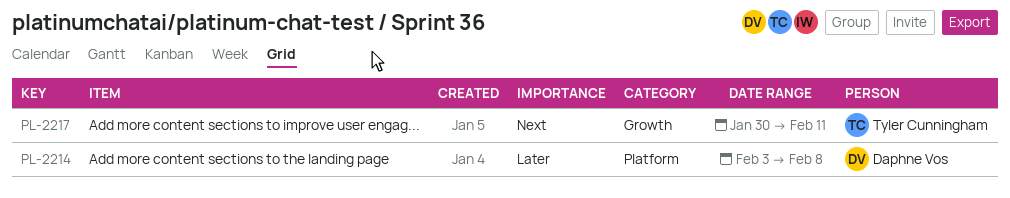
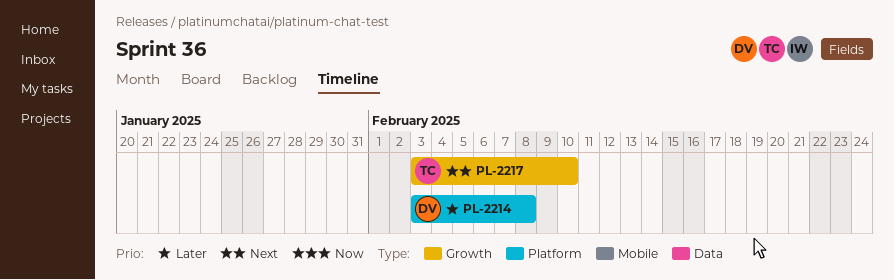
PL-2217, start: Jan 30 -> Feb 3
PL-2217, due: Feb 11 -> Feb 10

